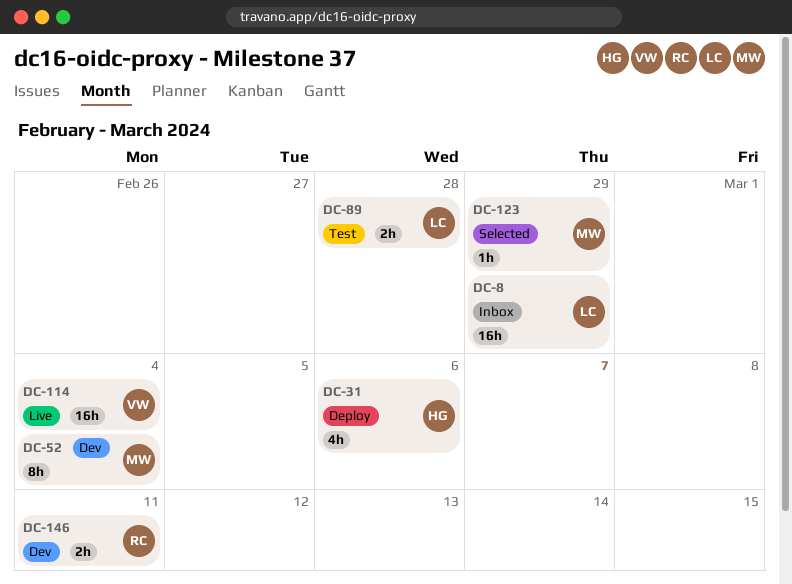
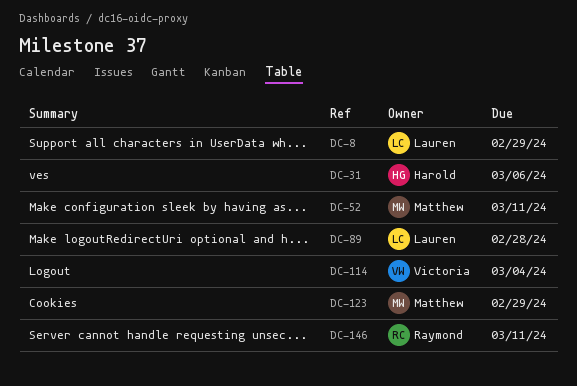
DC-52, due: Mar 4 -> Mar 11

